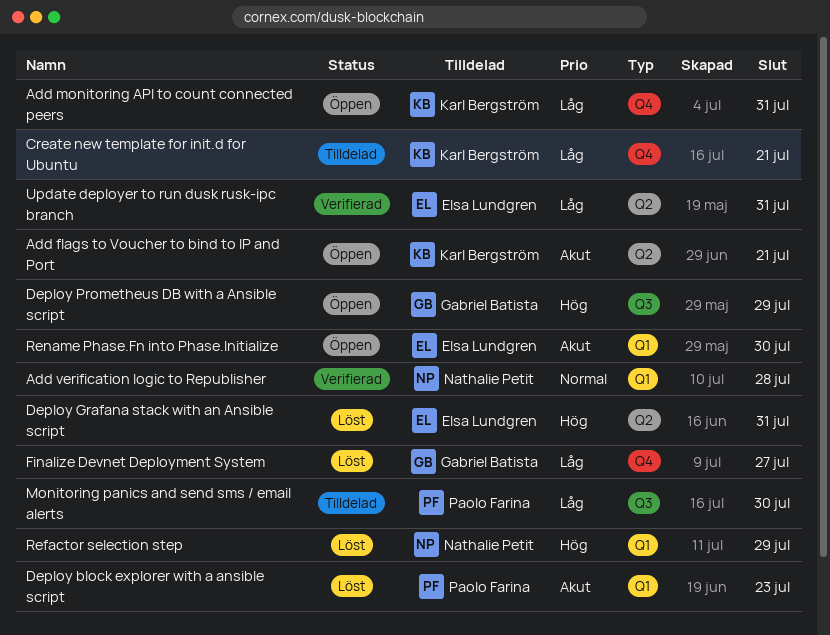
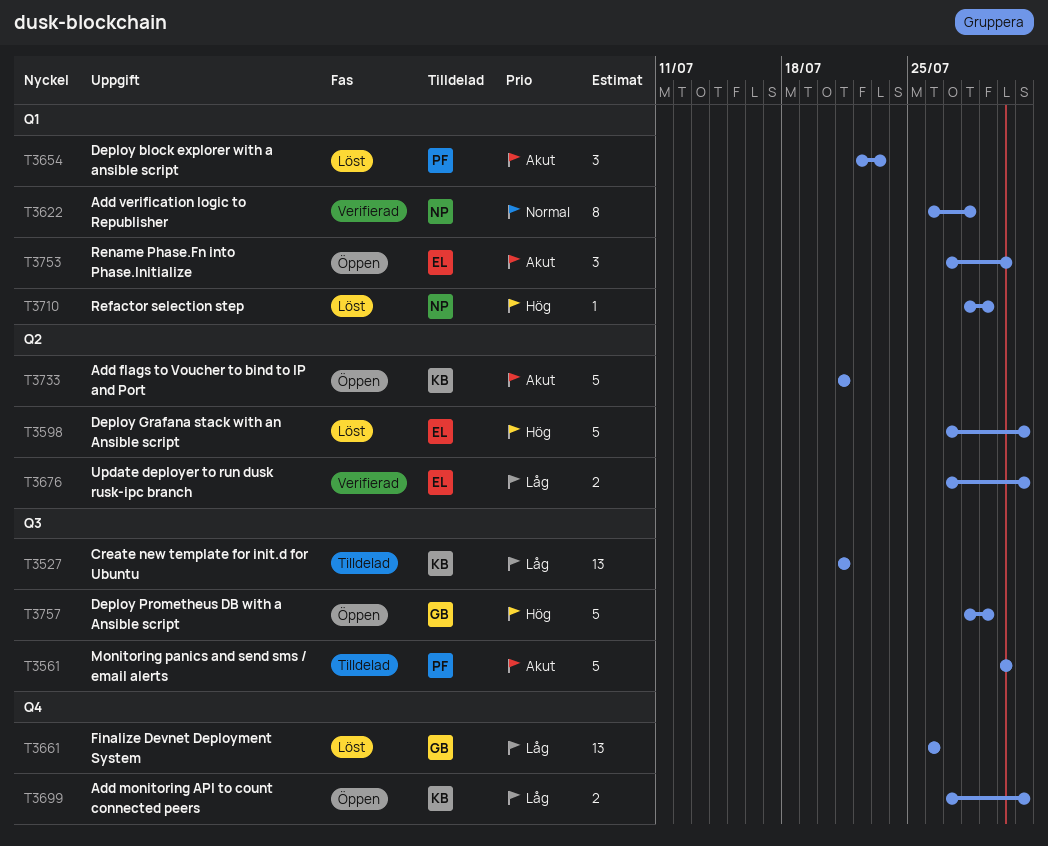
Create new template for init.d for Ubuntu, label: Q4 -> Q3
Finalize Devnet Deployment System, due: Jul 27 -> Jul 26
Monitoring panics and send sms / email alerts, priority: Låg -> Akut

